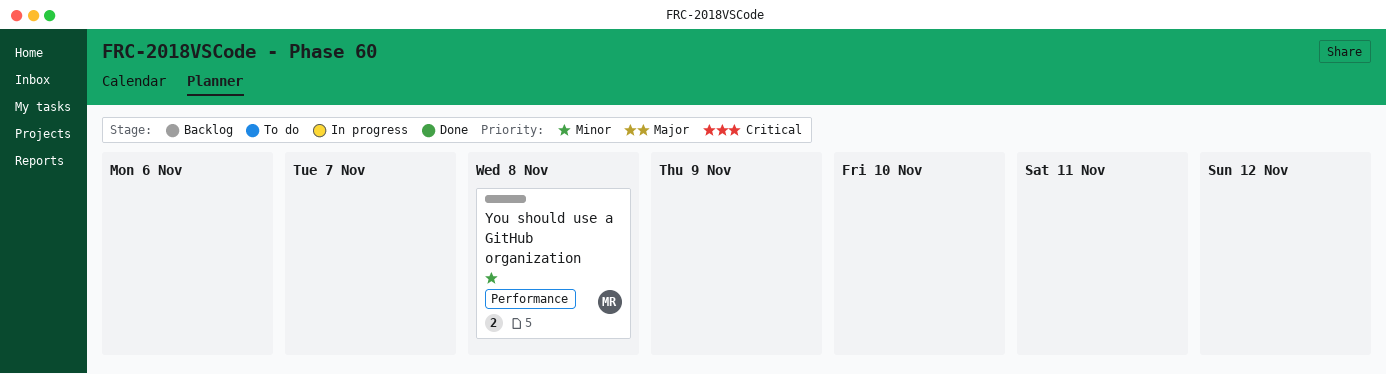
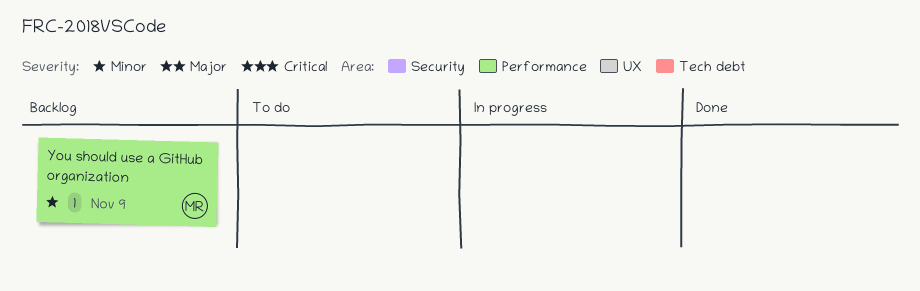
You should use a GitHub organization, estimate: 2 -> 1
You should use a GitHub organization, due: Nov 8 -> Nov 9

